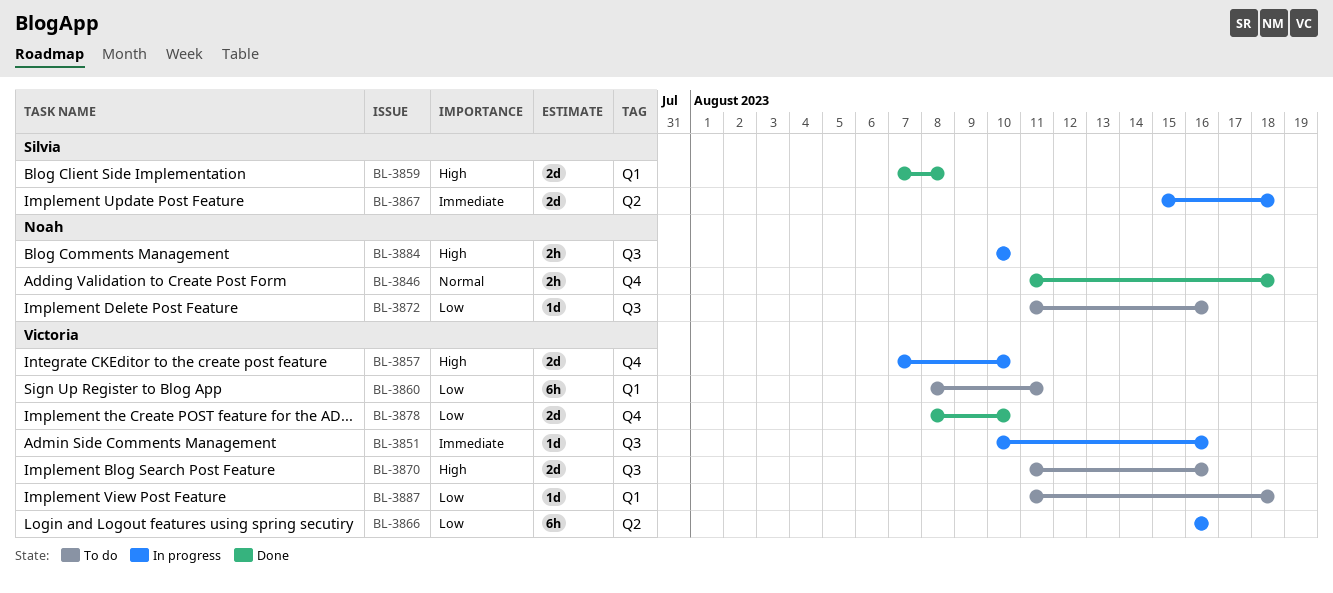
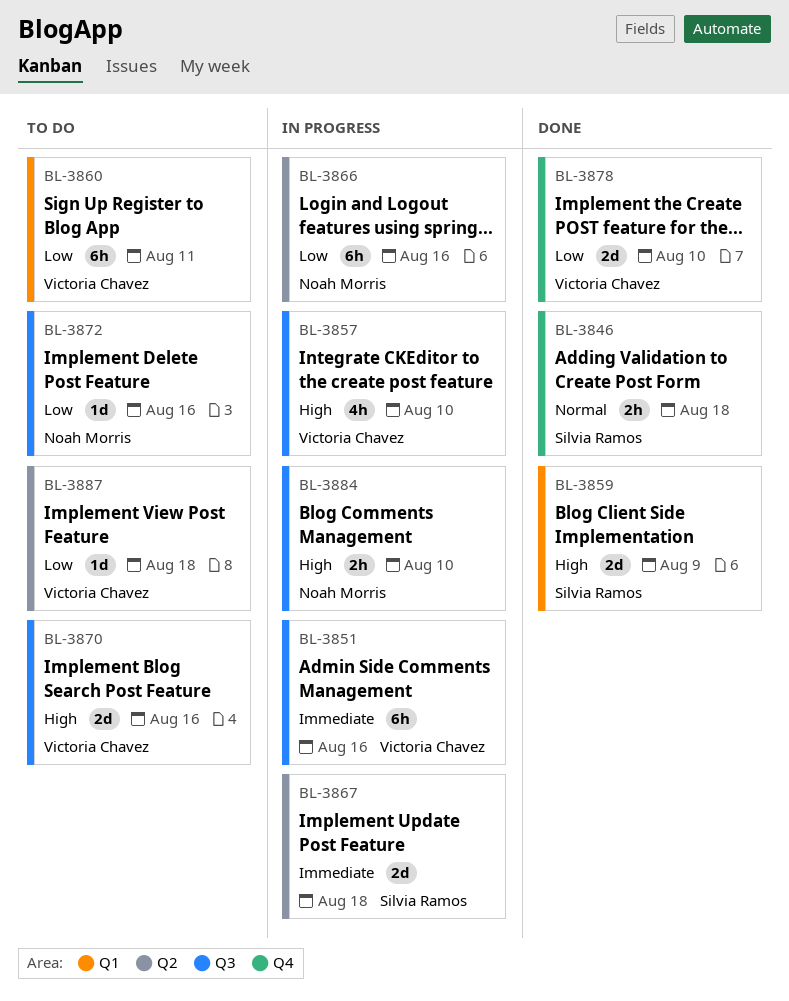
BL-3846, owner: Noah Morris -> Silvia Ramos
BL-3851, estimate: 1d -> 6h
BL-3857, label: Q4 -> Q3
BL-3857, estimate: 2d -> 4h
BL-3859, due: Aug 8 -> Aug 9
BL-3866, owner: Victoria Chavez -> Noah Morris
BL-3887, label: Q1 -> Q2

